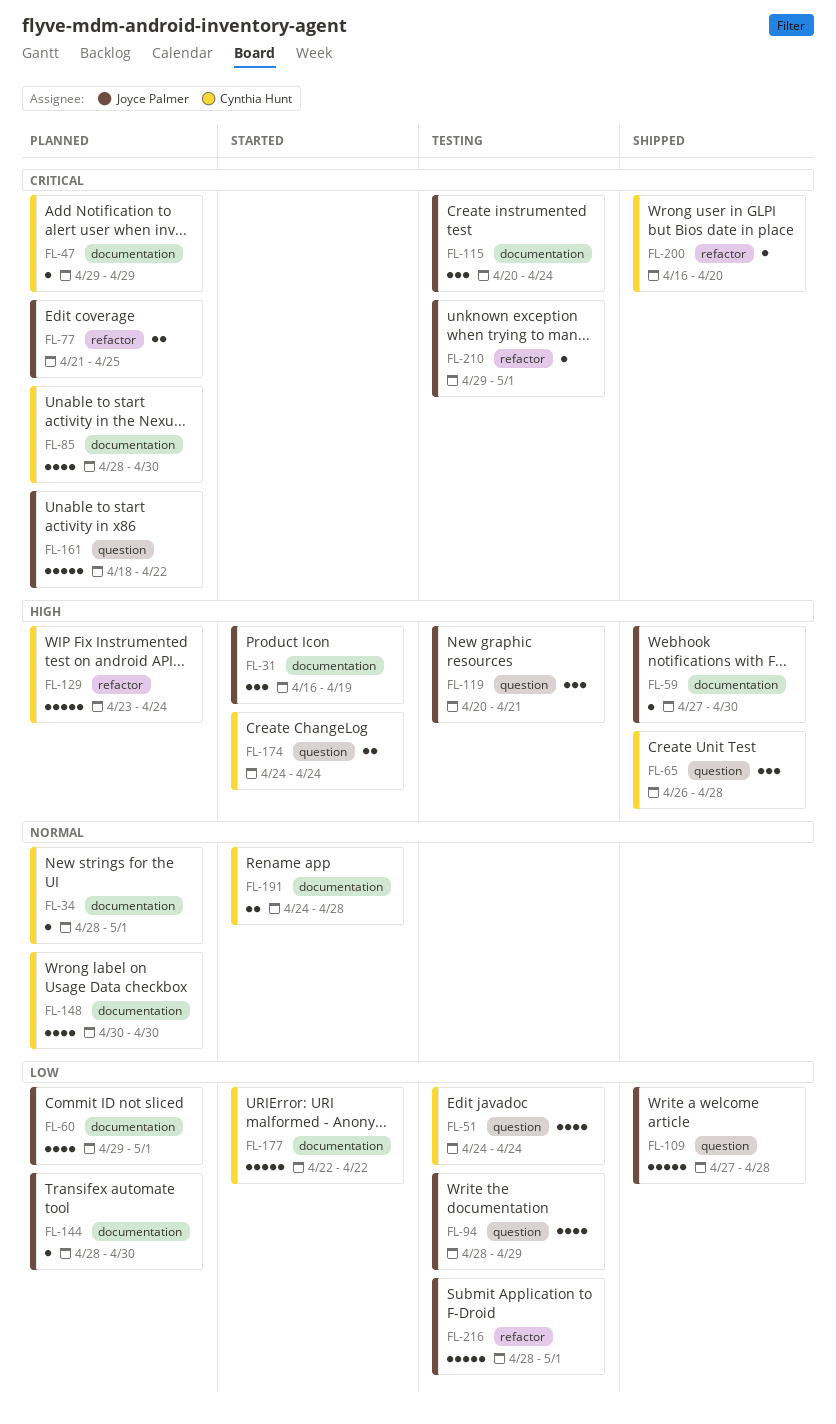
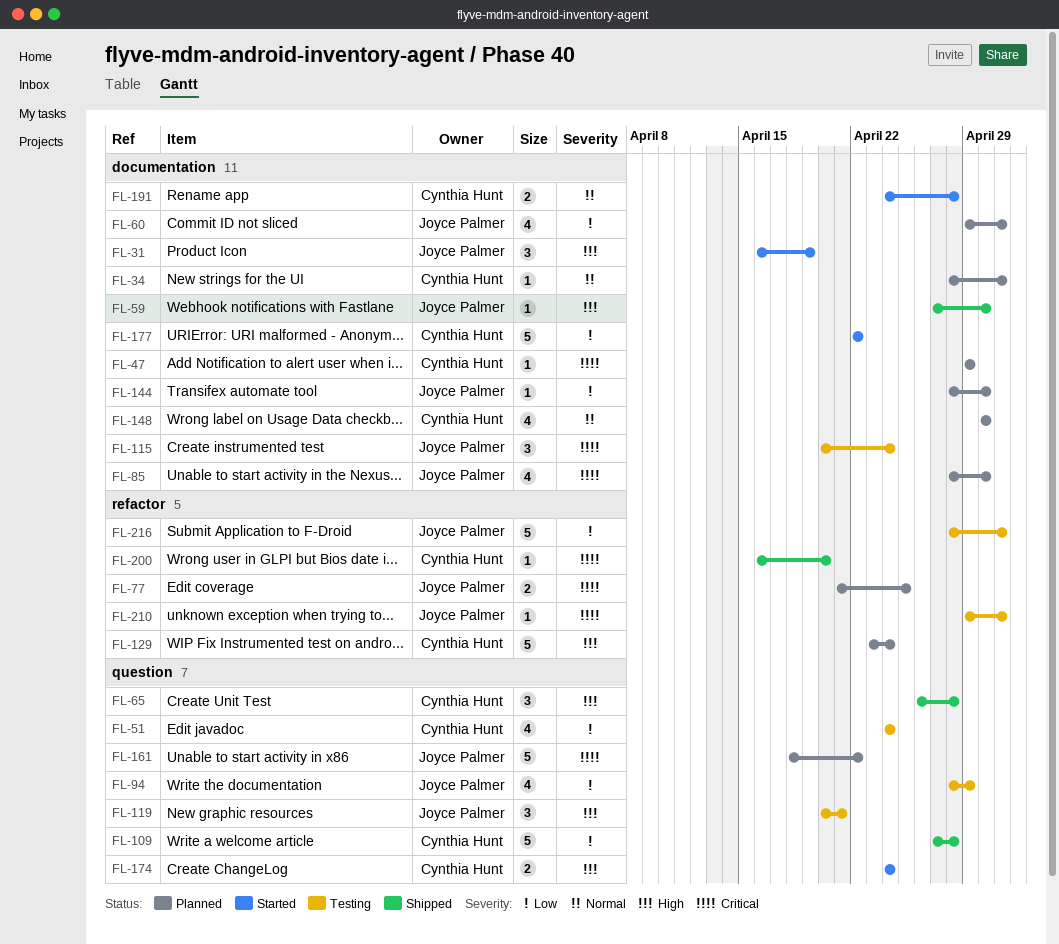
FL-85, owner: Cynthia Hunt -> Joyce Palmer
FL-109, owner: Joyce Palmer -> Cynthia Hunt

